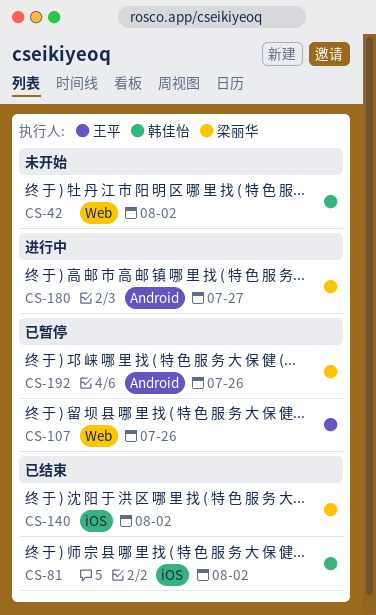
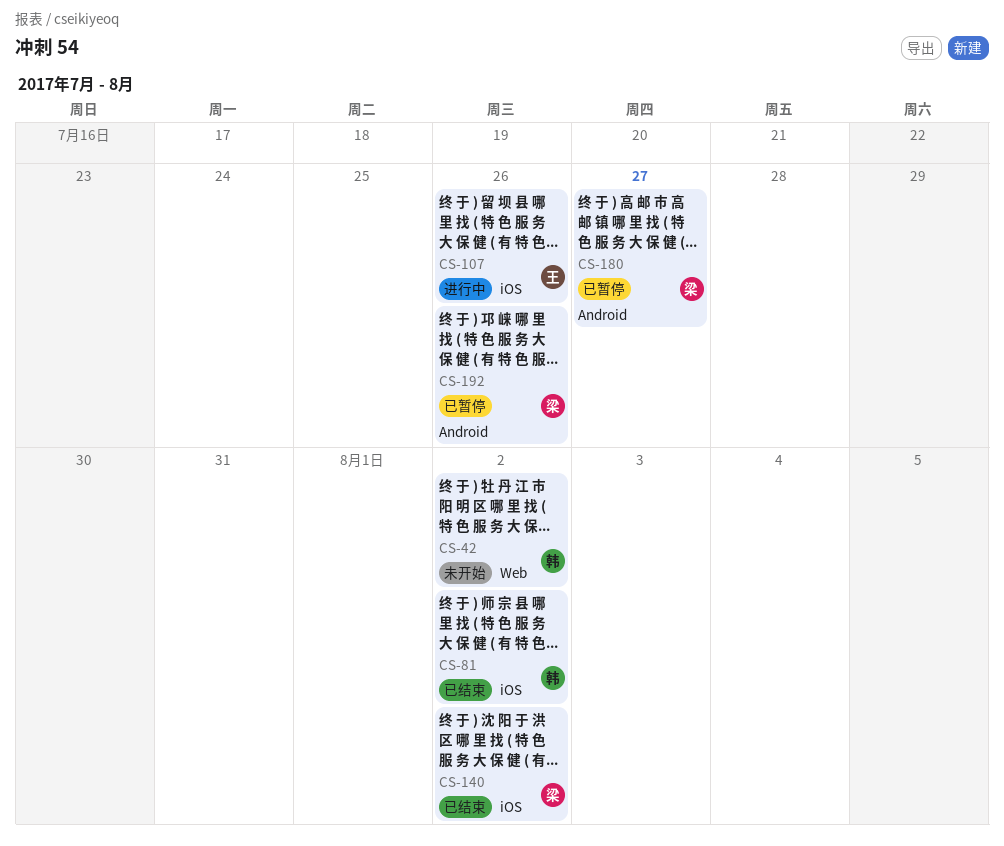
CS-107, status: 已暂停 -> 进行中
CS-107, label: Web -> iOS
CS-180, status: 进行中 -> 已暂停

